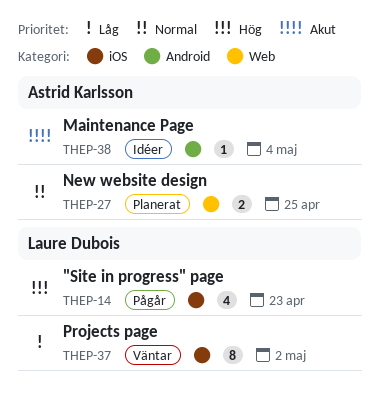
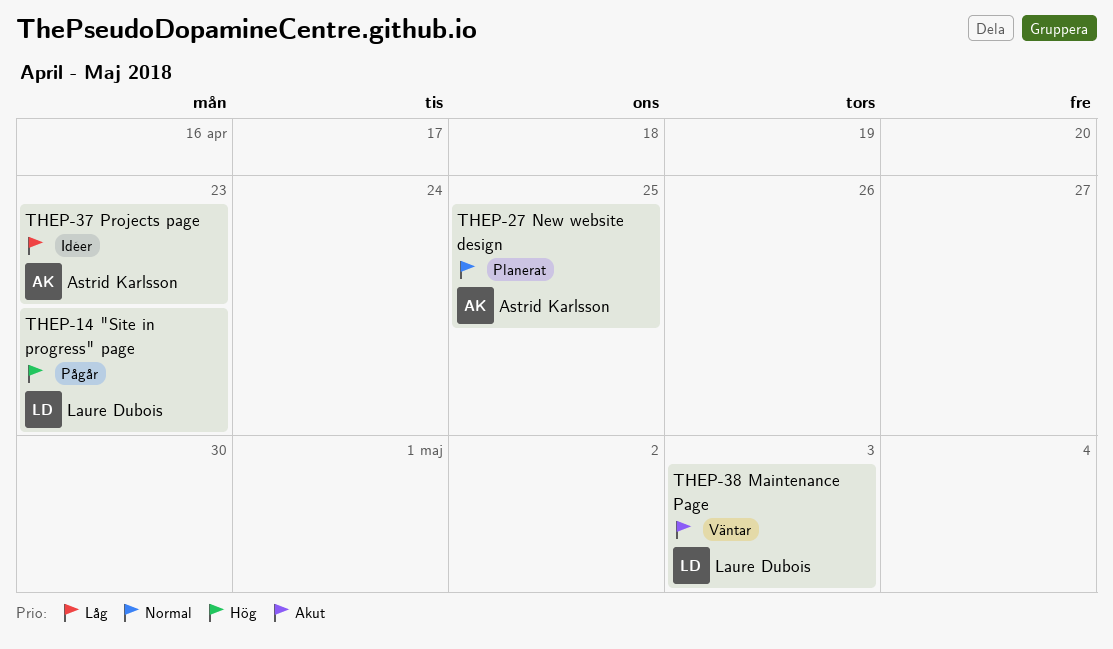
THEP-37, status: Väntar -> Idéer
THEP-37, owner: Laure Dubois -> Astrid Karlsson
THEP-37, due: May 2 -> Apr 23
THEP-38, status: Idéer -> Väntar
THEP-38, owner: Astrid Karlsson -> Laure Dubois
THEP-38, due: May 4 -> May 3

